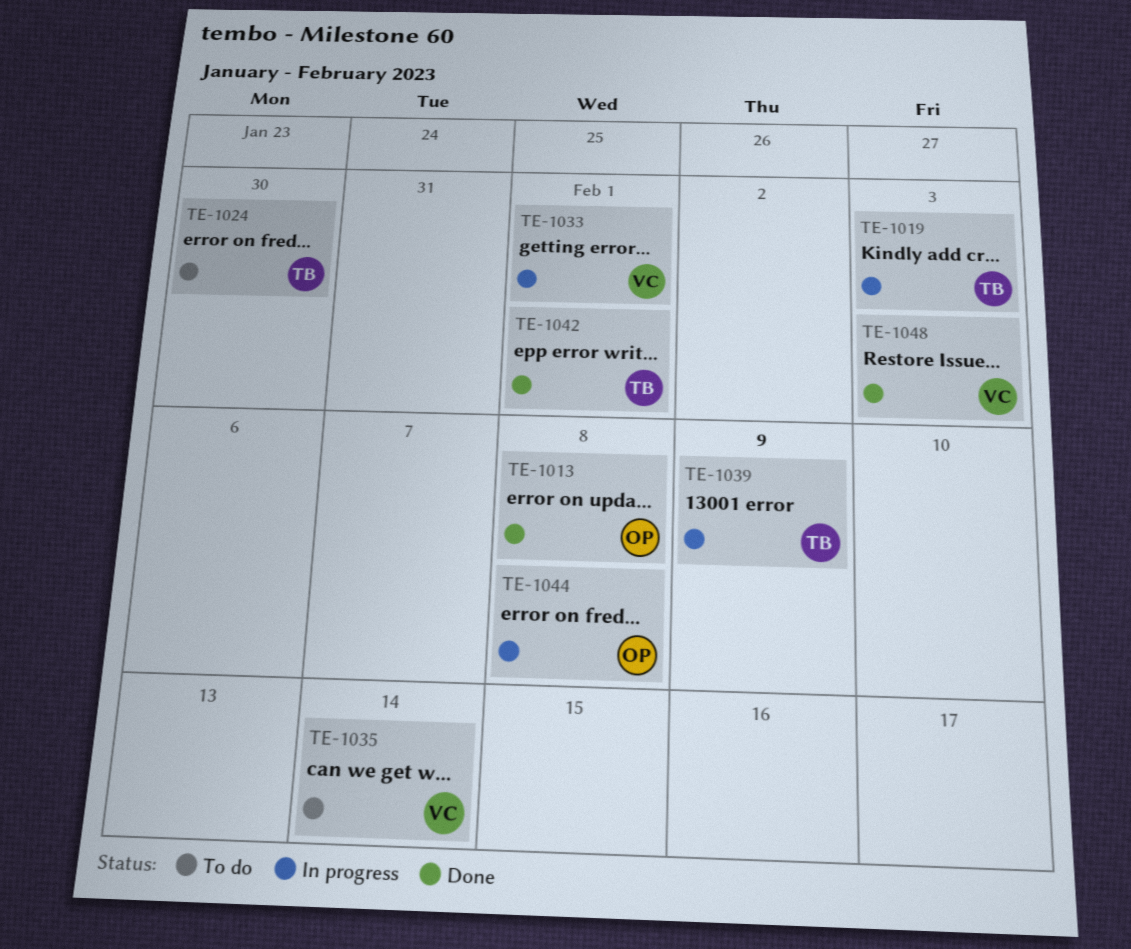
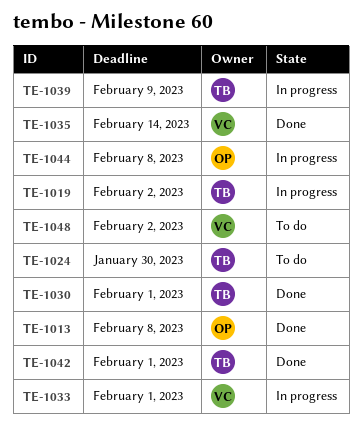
TE-1019, due: Feb 3 -> Feb 2
TE-1030: none -> present
TE-1035, status: To do -> Done
TE-1048, status: Done -> To do
TE-1048, due: Feb 3 -> Feb 2

